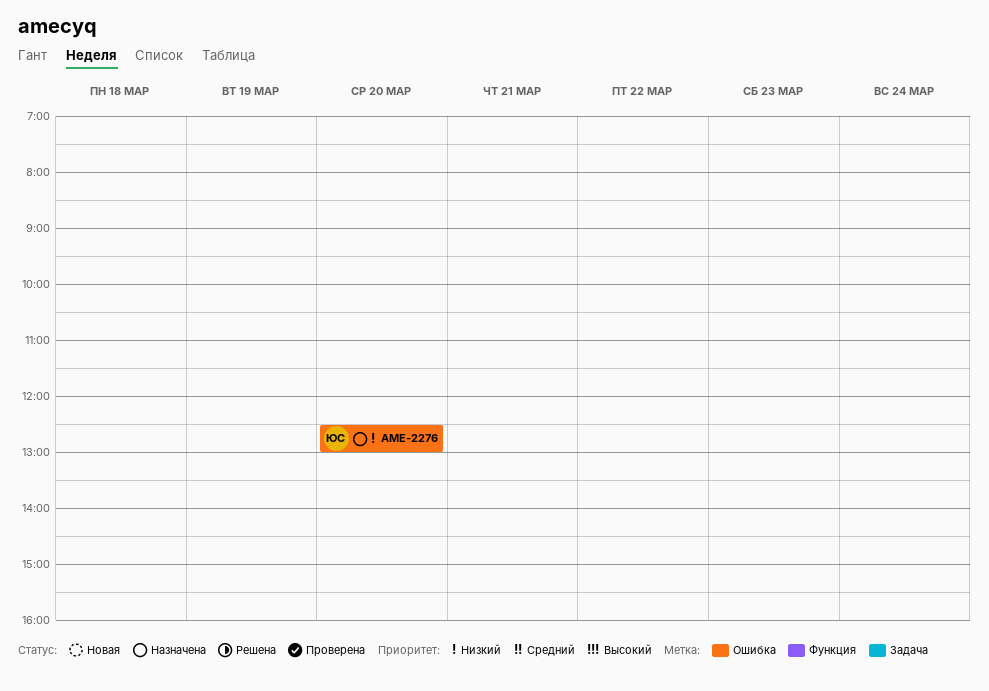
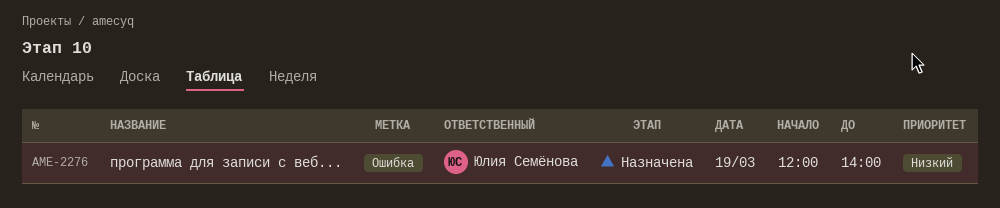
AME-2276, day: Mar 20 -> Mar 19
AME-2276, begins: 12:30 -> 12:00
AME-2276, ends: 13:00 -> 14:00

